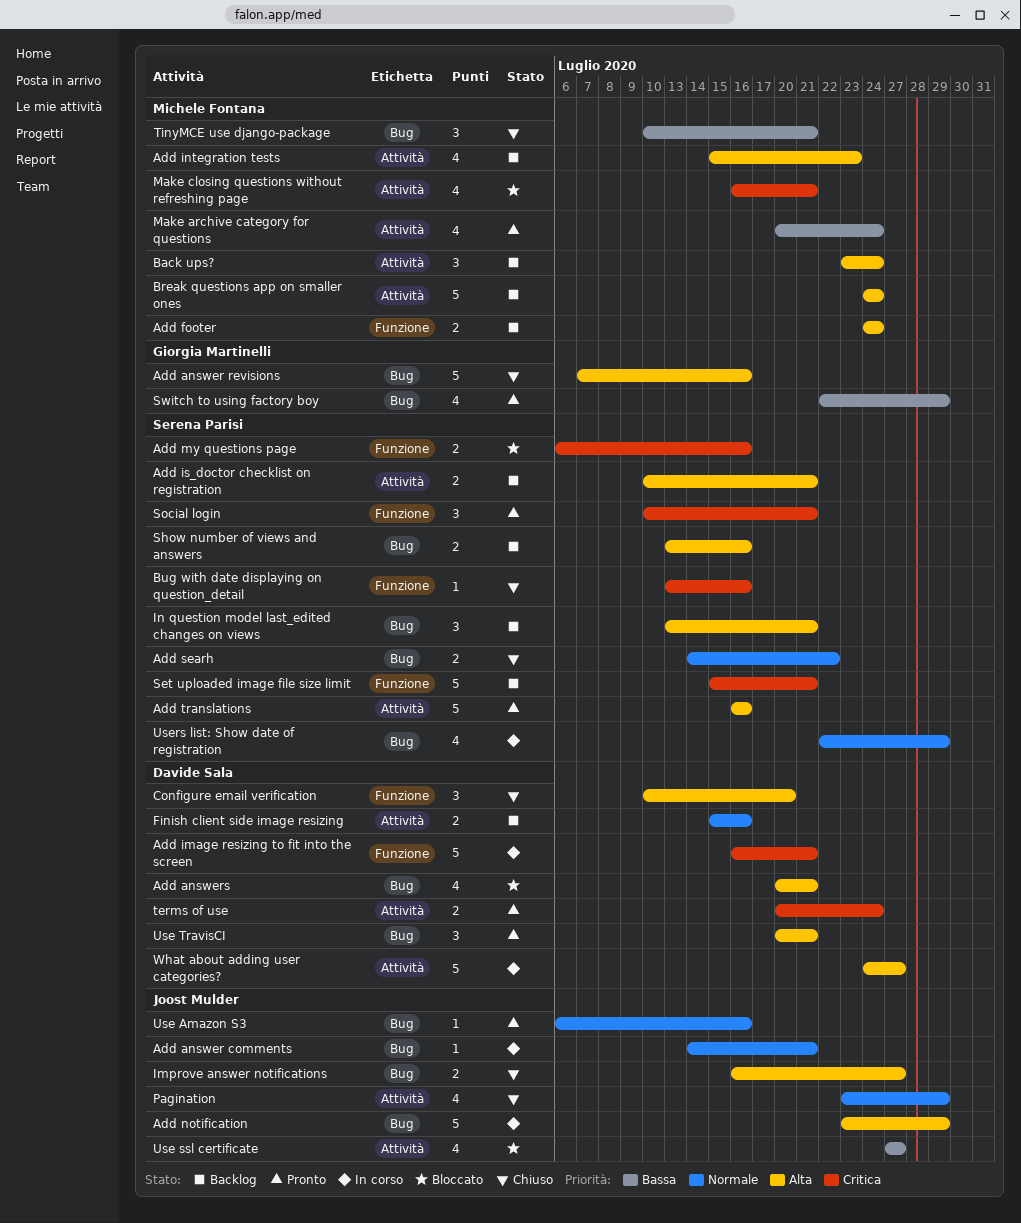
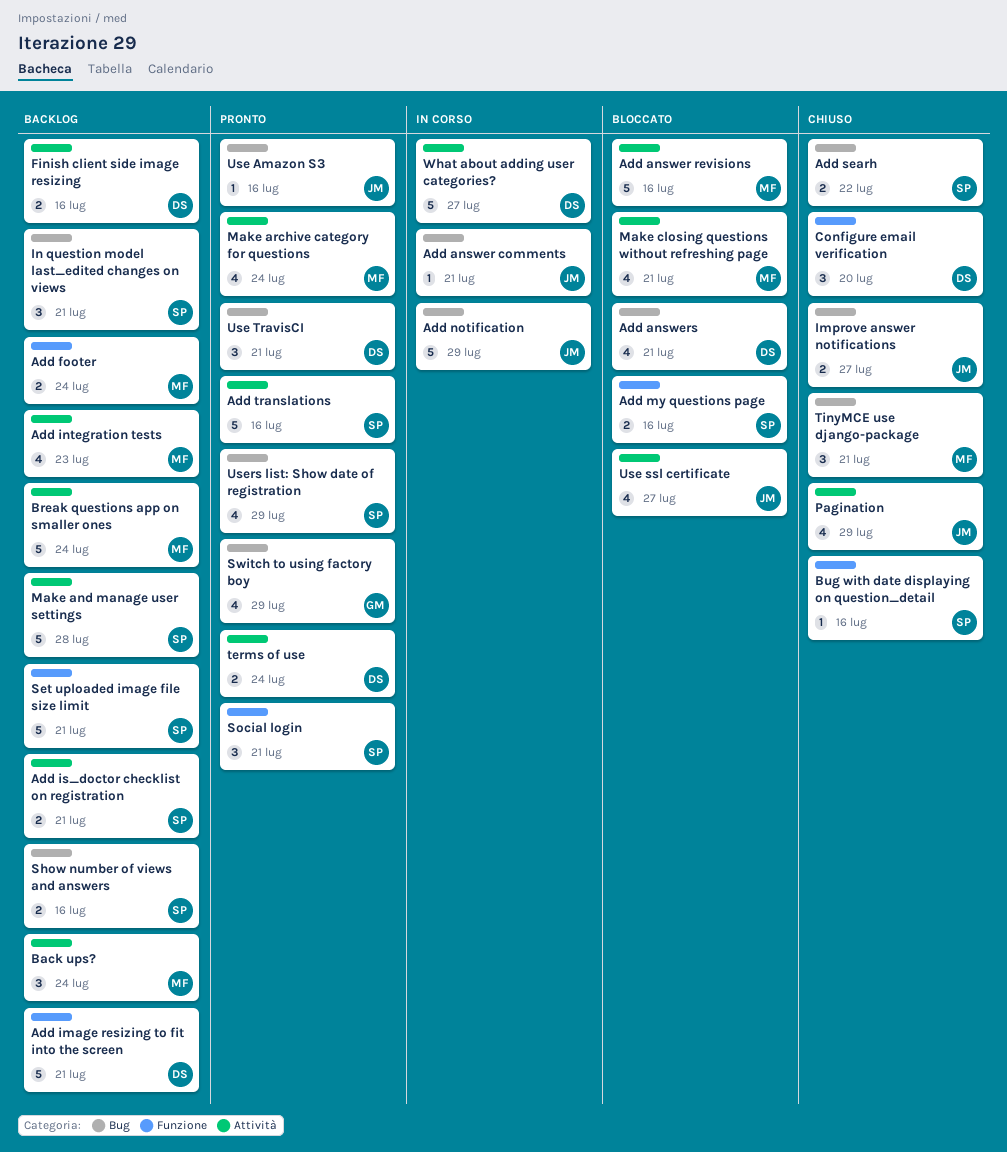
Add answer revisions, status: Chiuso -> Bloccato
Add answer revisions, owner: Giorgia Martinelli -> Michele Fontana
Add answer revisions, label: Bug -> Attività
Add image resizing to fit into the screen, status: In corso -> Backlog
Make and manage user settings: none -> present
Users list: Show date of registration, status: In corso -> Pronto

